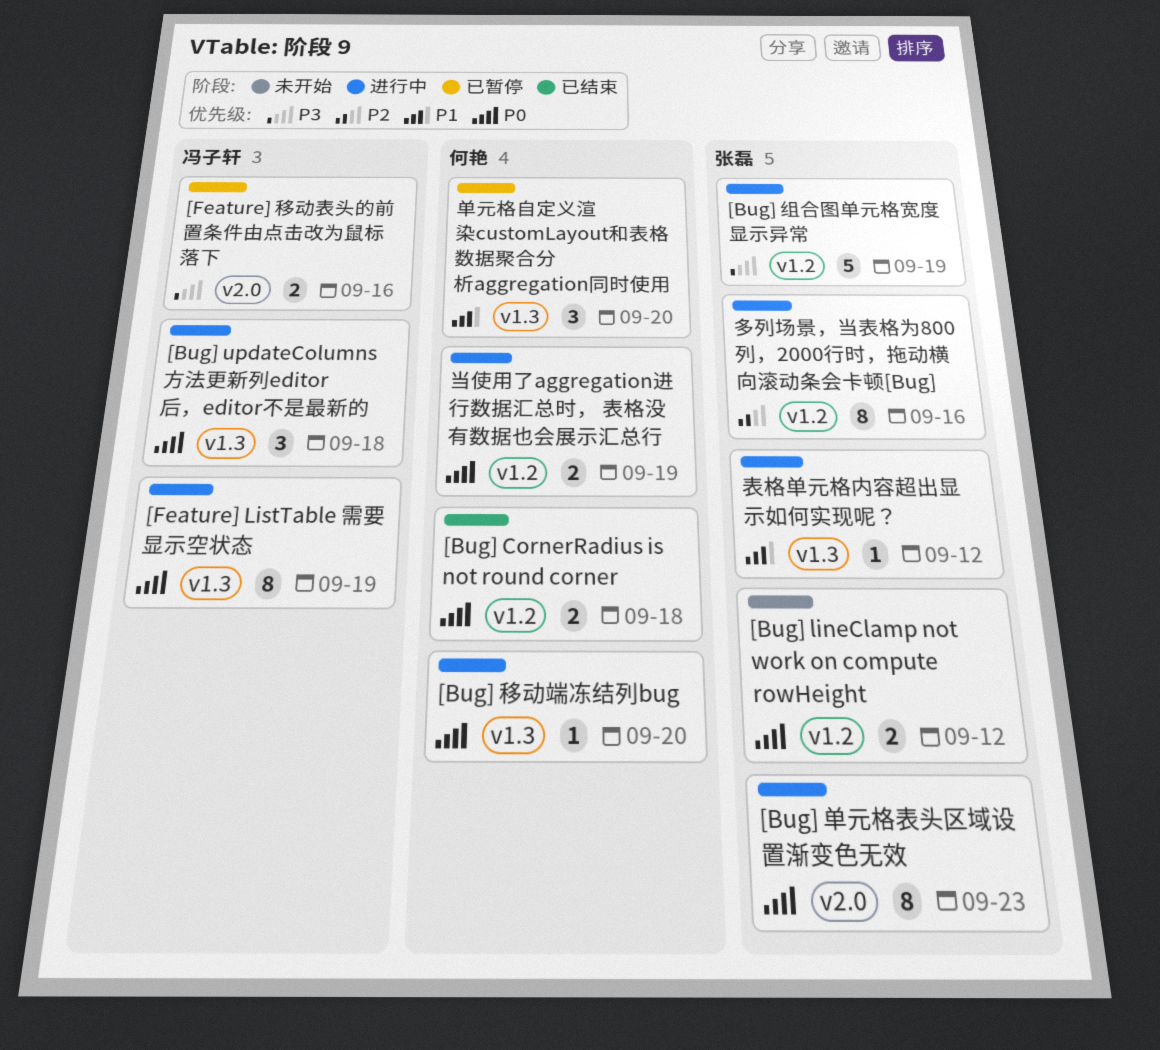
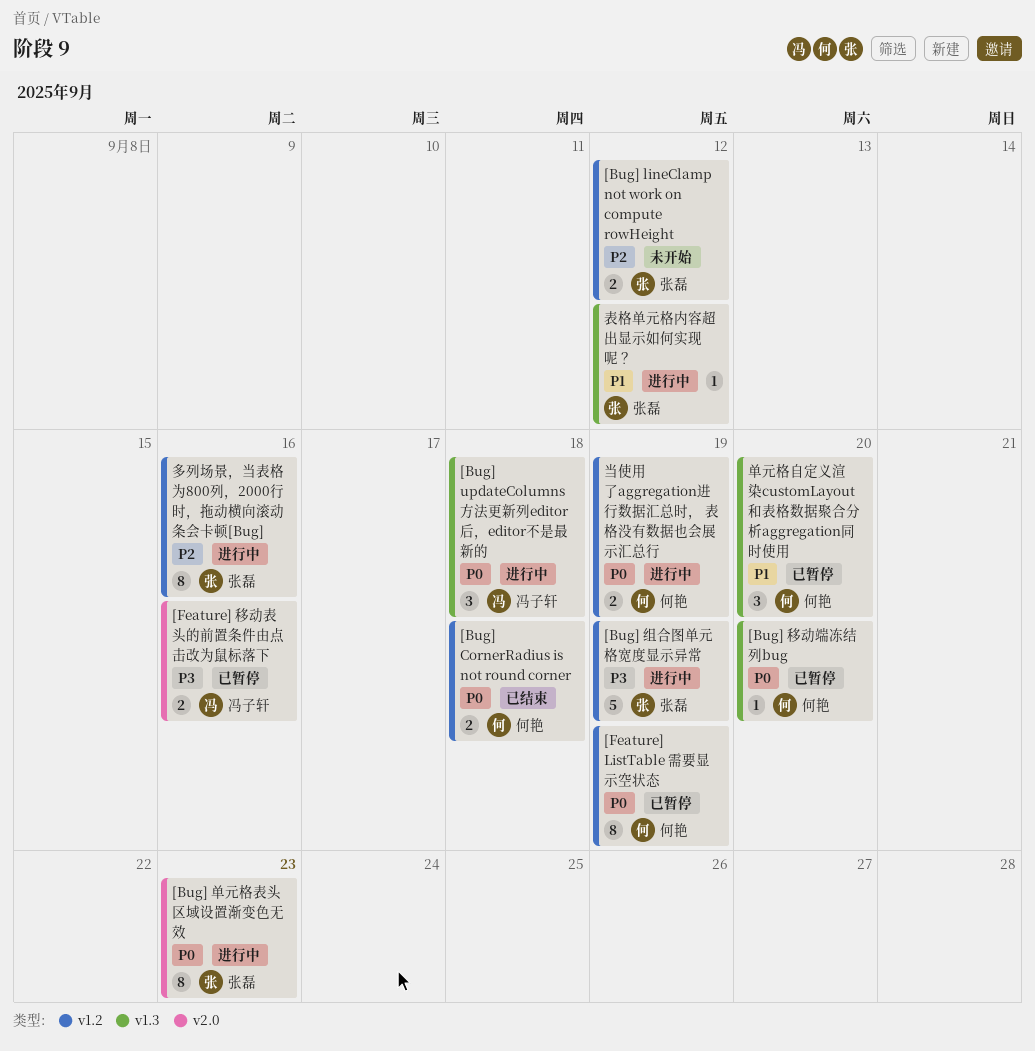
[Bug] lineClamp not work on compute rowHeight, priority: P0 -> P2
[Bug] 移动端冻结列bug, status: 进行中 -> 已暂停
[Feature] ListTable 需要显示空状态, status: 进行中 -> 已暂停
[Feature] ListTable 需要显示空状态, owner: 冯子轩 -> 何艳
[Feature] ListTable 需要显示空状态, label: v1.3 -> v1.2

